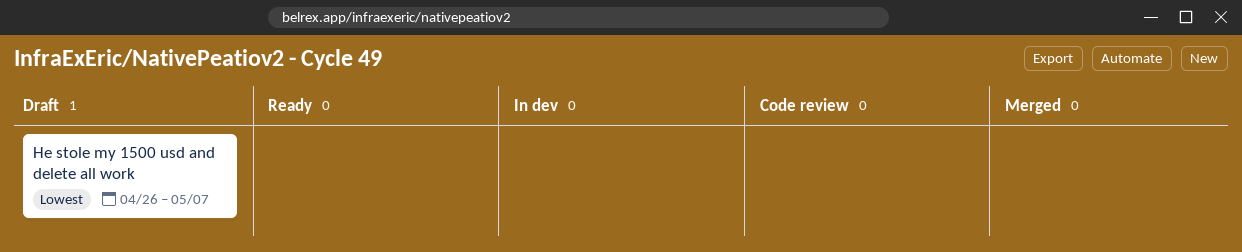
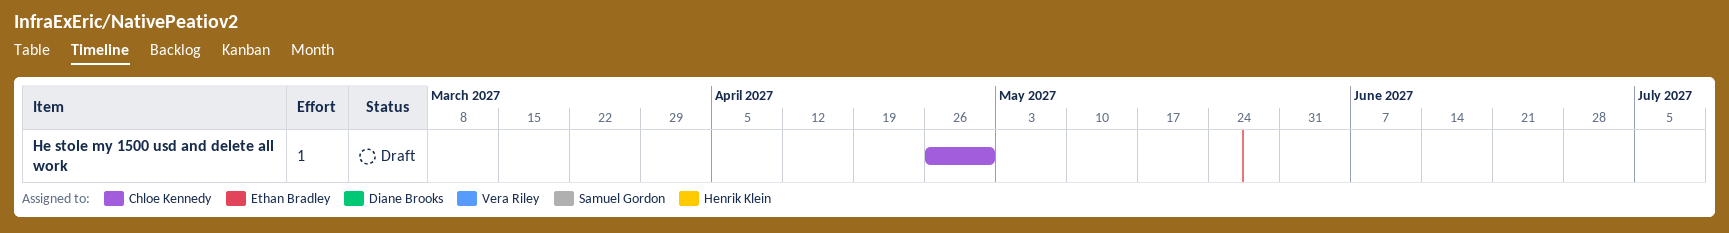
He stole my 1500 usd and delete all work, due: May 7 -> Apr 30

